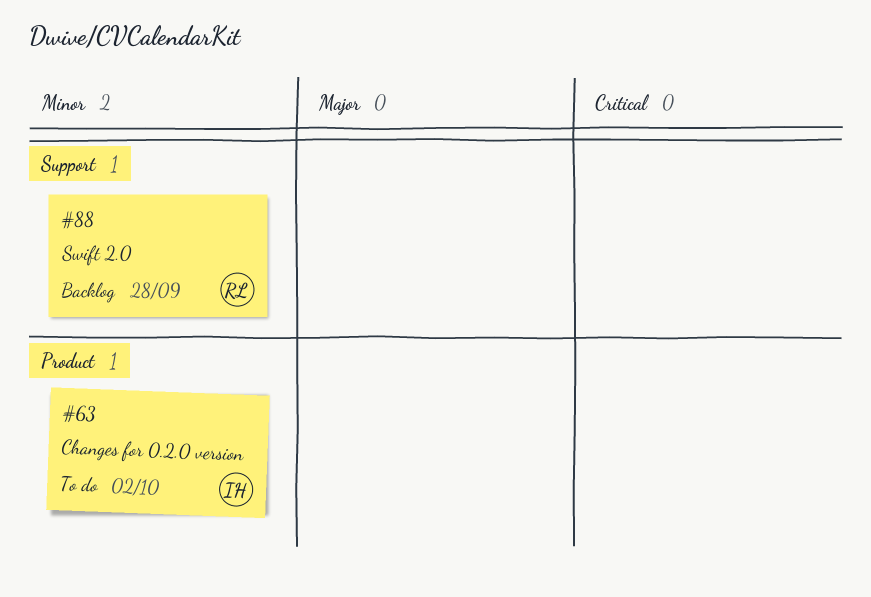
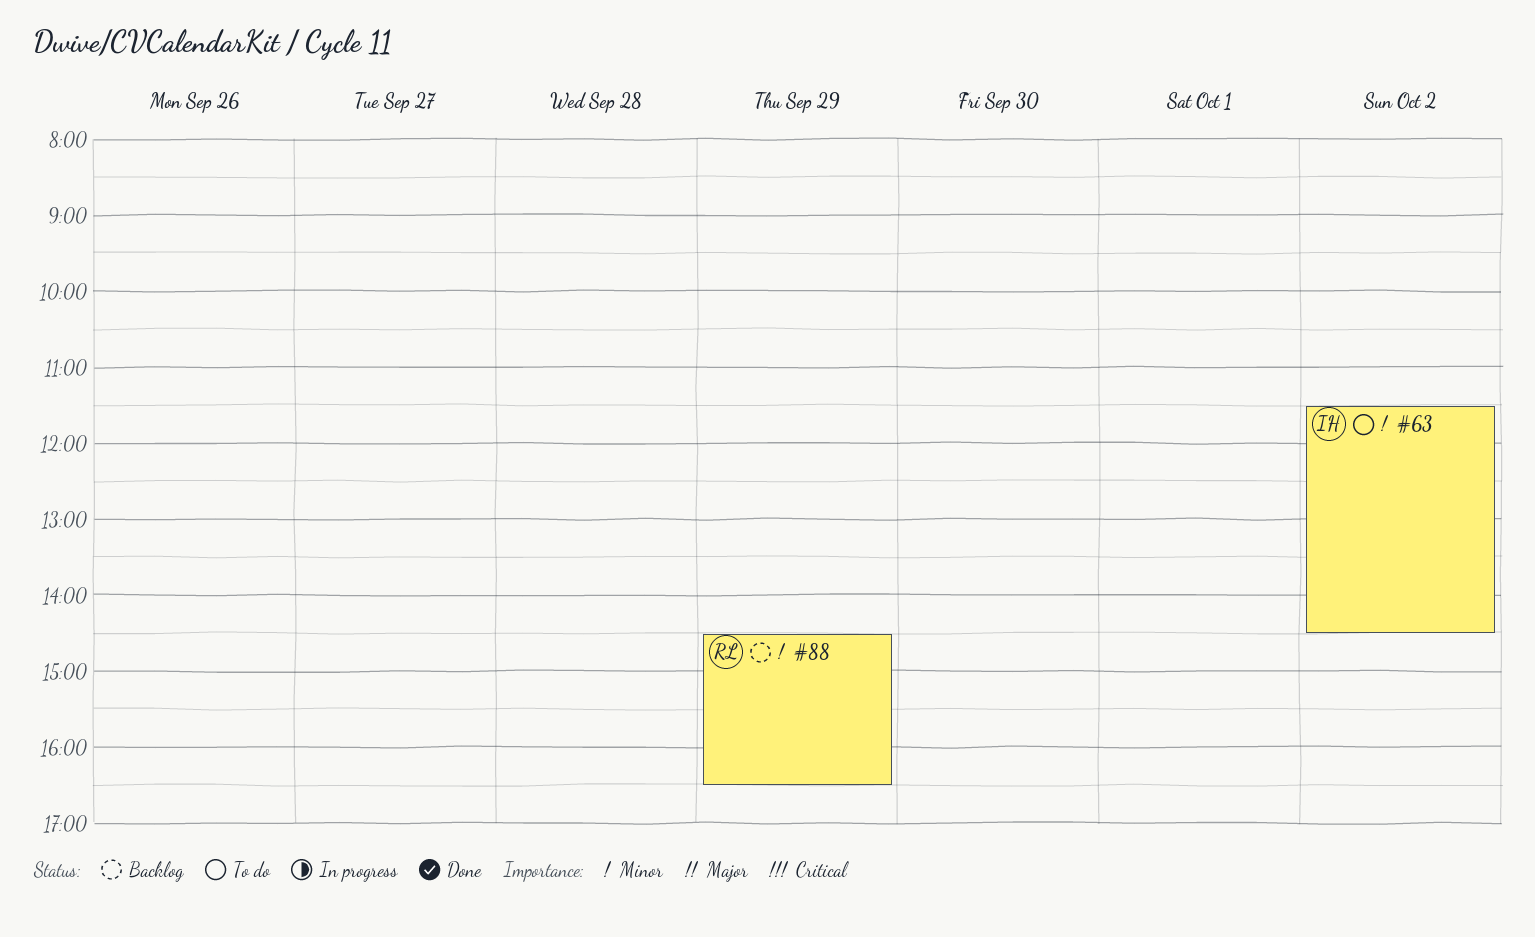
#88, day: Sep 28 -> Sep 29

